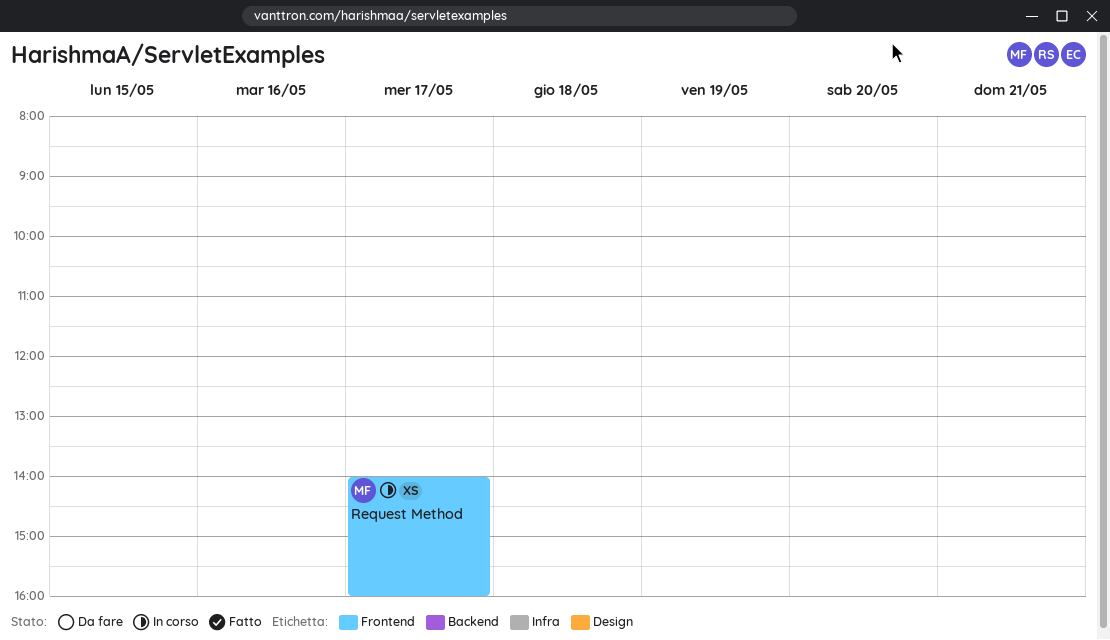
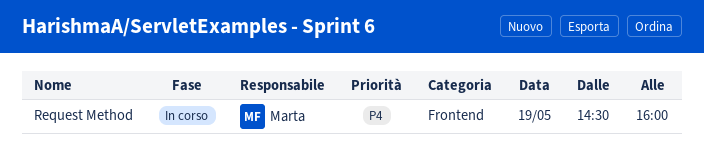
Request Method, day: May 17 -> May 19
Request Method, begins: 14:00 -> 14:30

